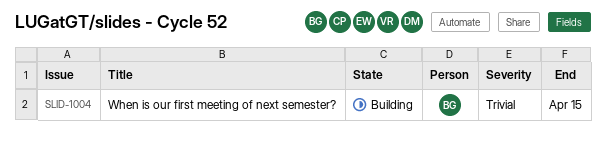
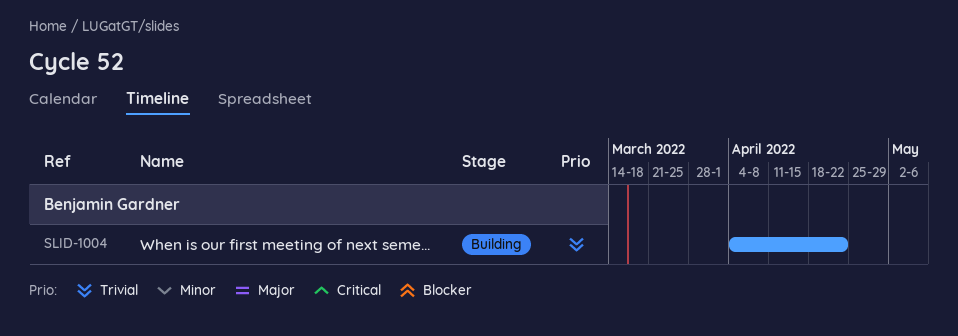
SLID-1004, due: Apr 15 -> Apr 22

